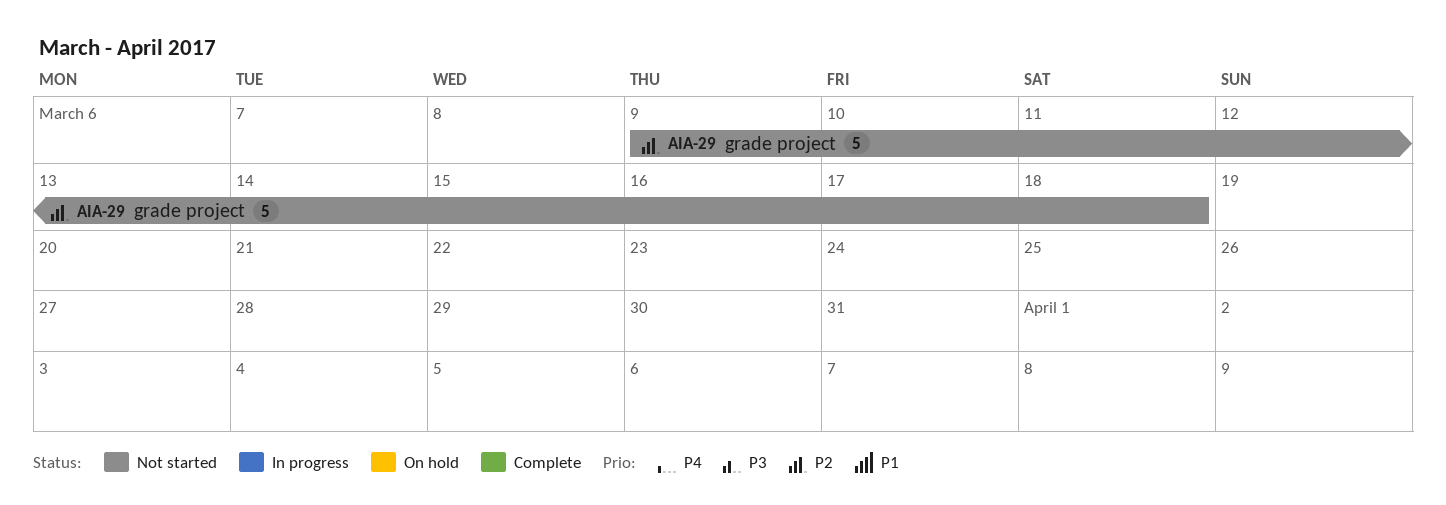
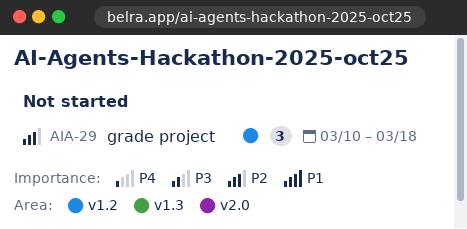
AIA-29, estimate: 5 -> 3
AIA-29, start: Mar 9 -> Mar 10

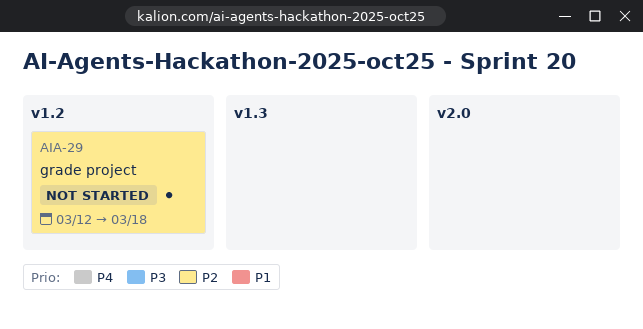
AIA-29, estimate: 3 -> 1
AIA-29, start: Mar 10 -> Mar 12

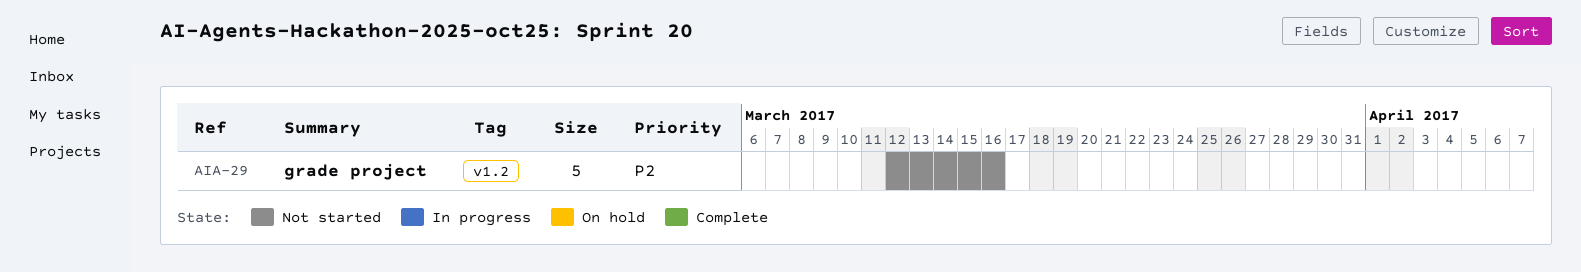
AIA-29, estimate: 1 -> 5
AIA-29, due: Mar 18 -> Mar 16

